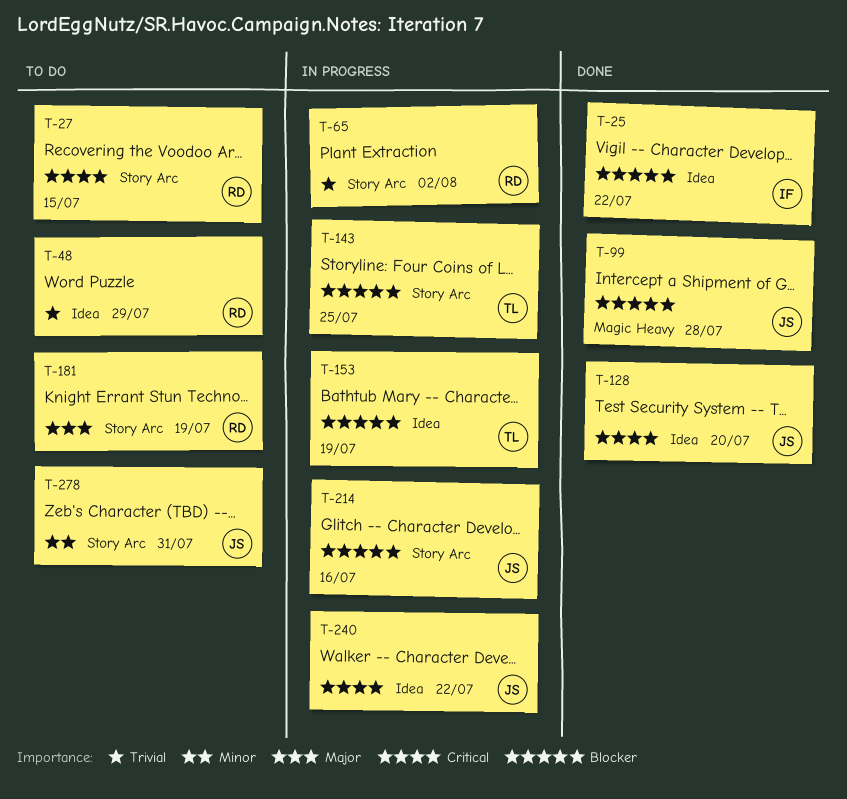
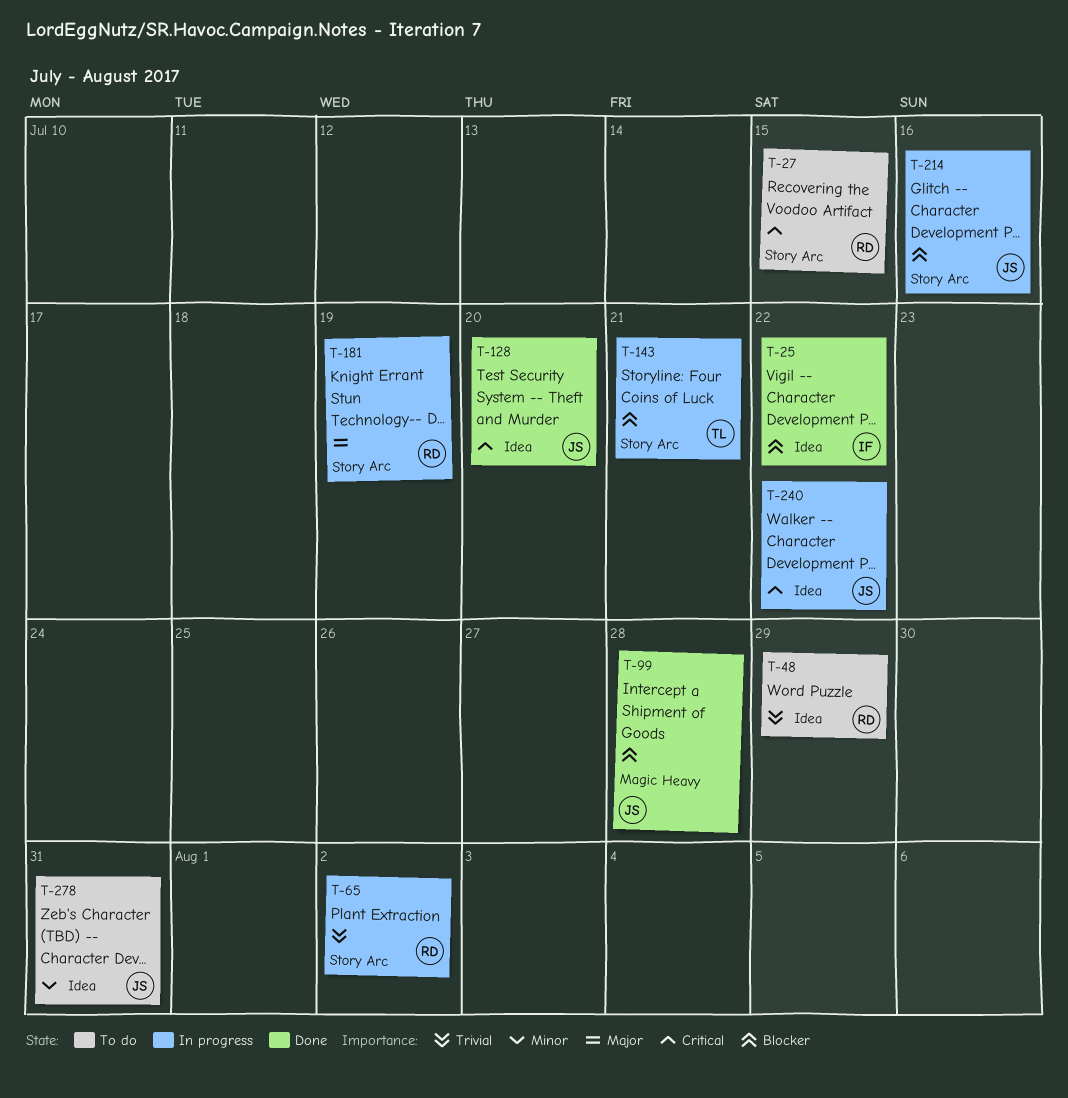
T-143, due: Jul 25 -> Jul 21
T-153: present -> none
T-181, status: To do -> In progress
T-278, label: Story Arc -> Idea

